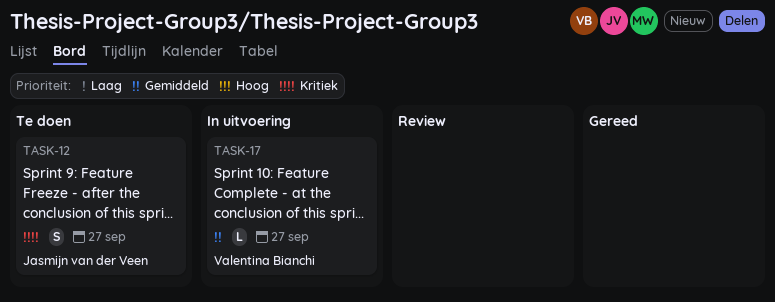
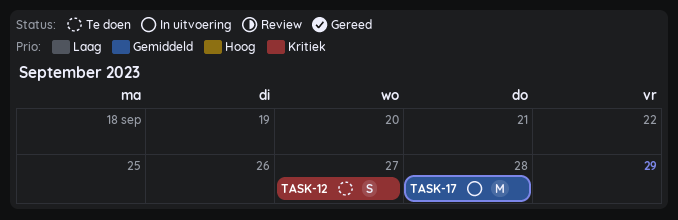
TASK-17, estimate: L -> M
TASK-17, due: Sep 27 -> Sep 28

